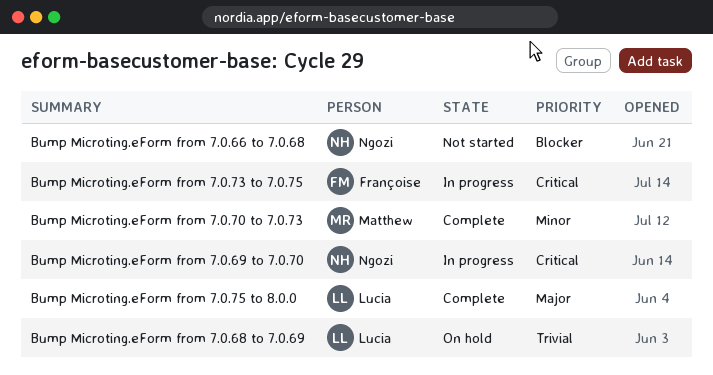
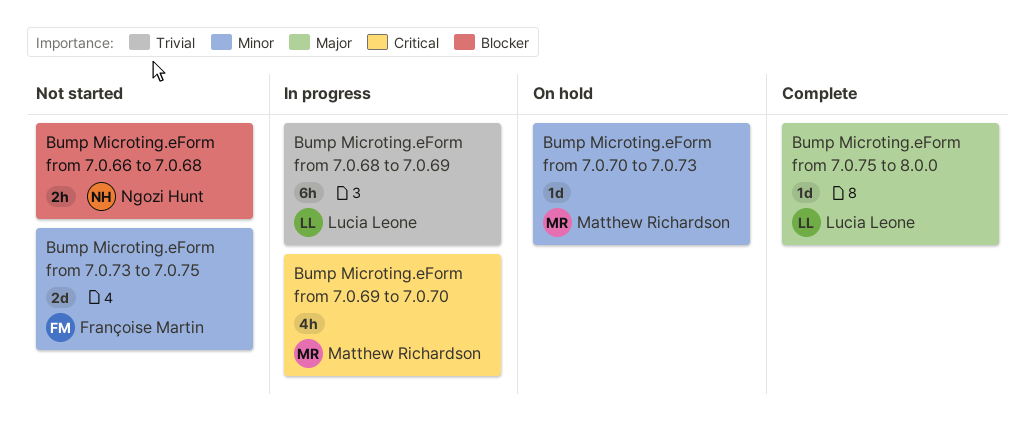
Bump Microting.eForm from 7.0.68 to 7.0.69, status: On hold -> In progress
Bump Microting.eForm from 7.0.69 to 7.0.70, owner: Ngozi Hunt -> Matthew Richardson
Bump Microting.eForm from 7.0.70 to 7.0.73, status: Complete -> On hold
Bump Microting.eForm from 7.0.73 to 7.0.75, status: In progress -> Not started
Bump Microting.eForm from 7.0.73 to 7.0.75, priority: Critical -> Minor

